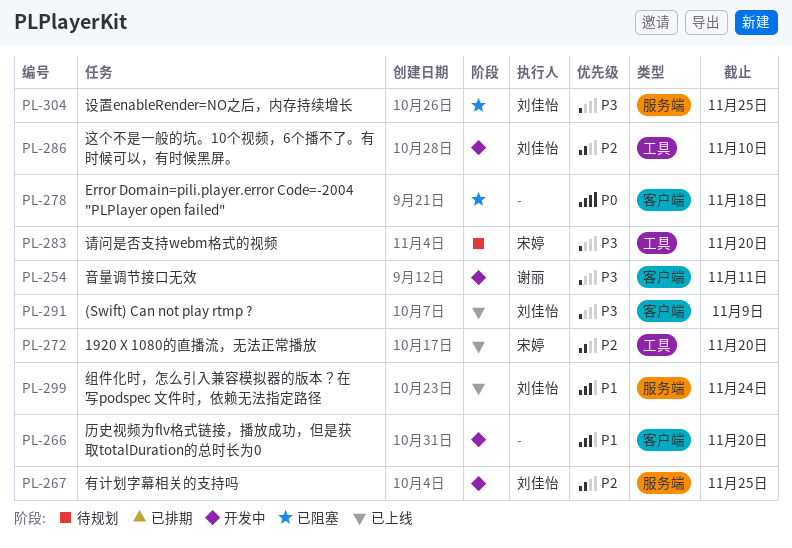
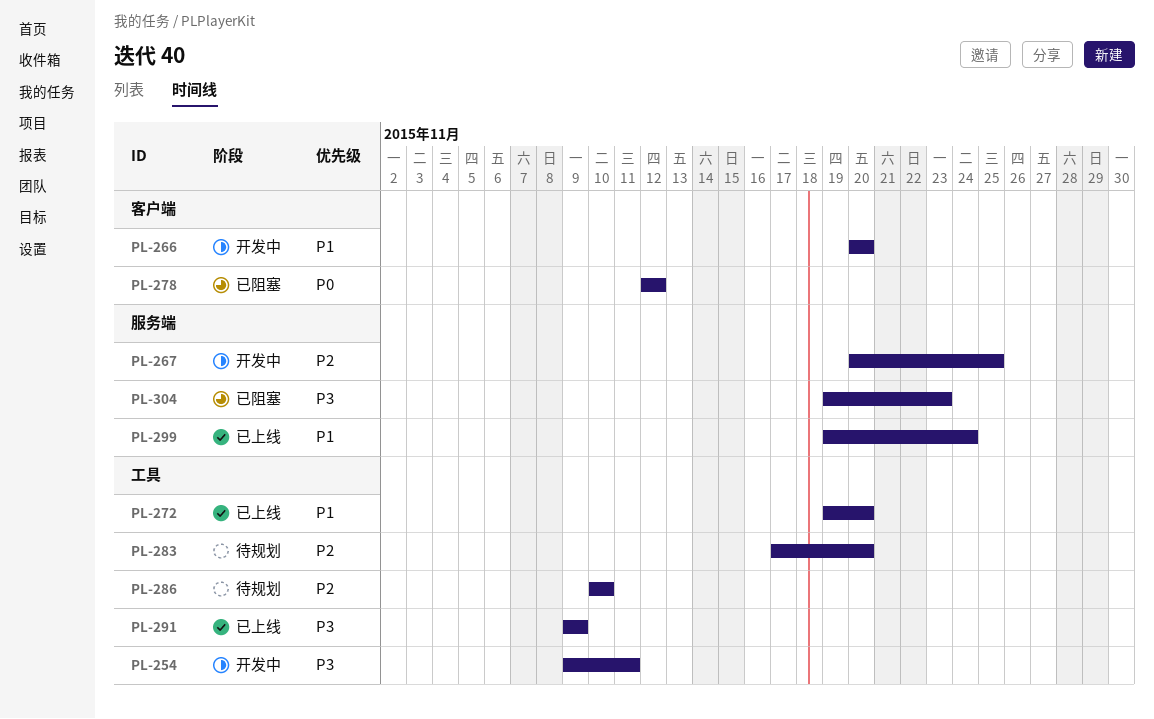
PL-254, label: 客户端 -> 工具
PL-272, priority: P2 -> P1
PL-278, due: Nov 18 -> Nov 12
PL-283, priority: P3 -> P2
PL-286, status: 开发中 -> 待规划
PL-291, label: 客户端 -> 工具
PL-304, due: Nov 25 -> Nov 23

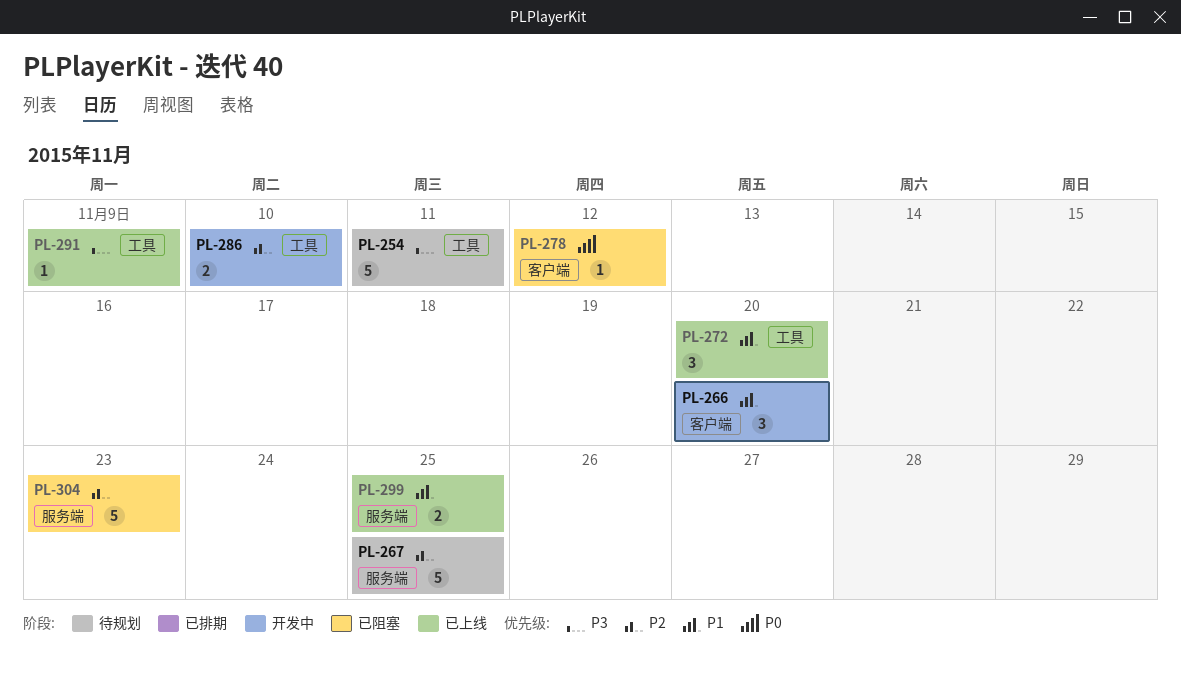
PL-254, status: 开发中 -> 待规划
PL-267, status: 开发中 -> 待规划
PL-283: present -> none
PL-286, status: 待规划 -> 开发中
PL-299, due: Nov 24 -> Nov 25
PL-304, priority: P3 -> P2

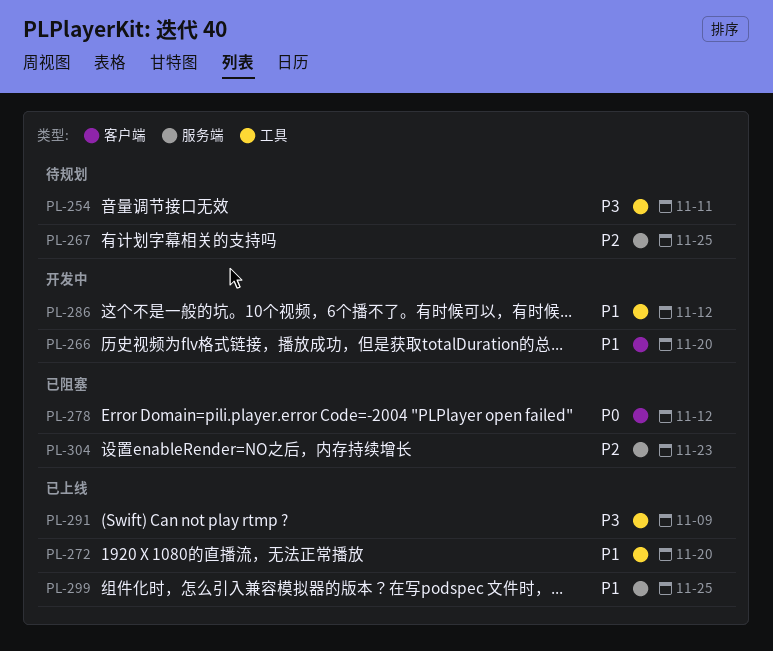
PL-286, priority: P2 -> P1
PL-286, due: Nov 10 -> Nov 12

